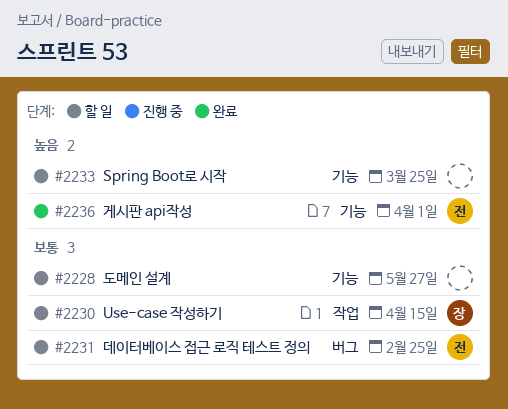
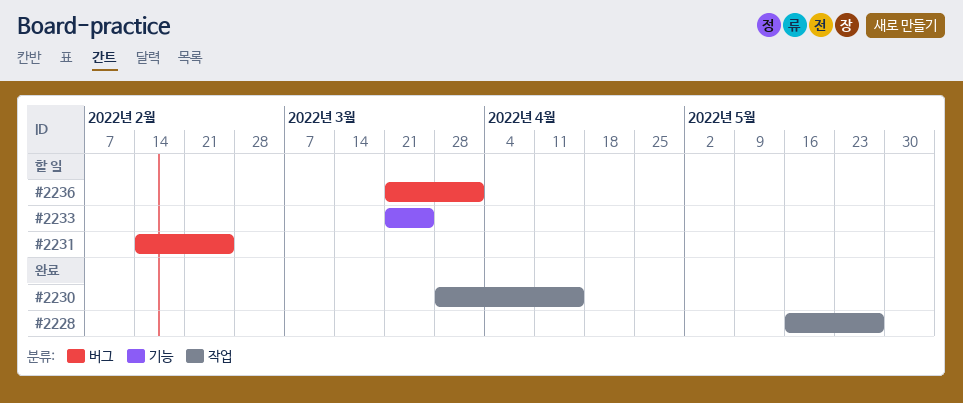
#2228, status: 할 일 -> 완료
#2228, label: 기능 -> 작업
#2230, status: 할 일 -> 완료
#2236, status: 완료 -> 할 일
#2236, label: 기능 -> 버그

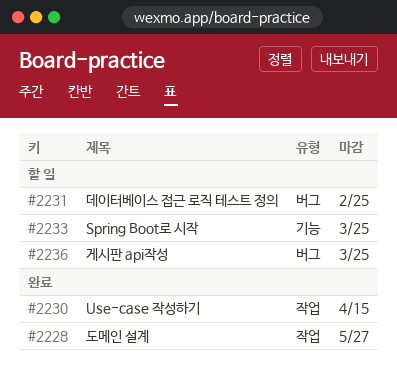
#2236, due: Apr 1 -> Mar 25

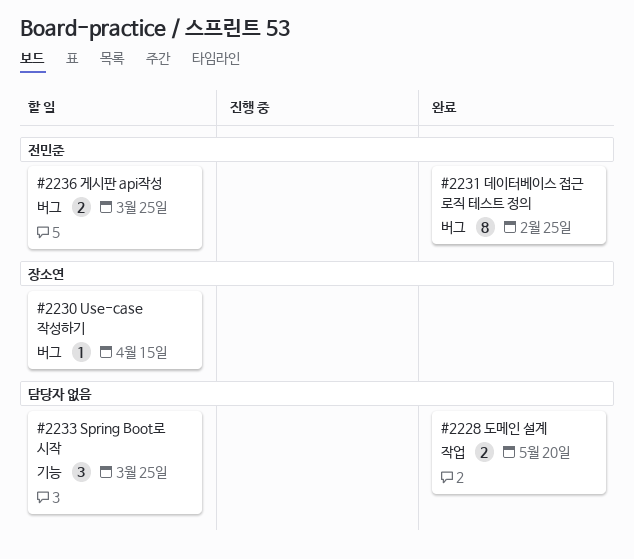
#2228, due: May 27 -> May 20
#2230, status: 완료 -> 할 일
#2230, label: 작업 -> 버그
#2231, status: 할 일 -> 완료

